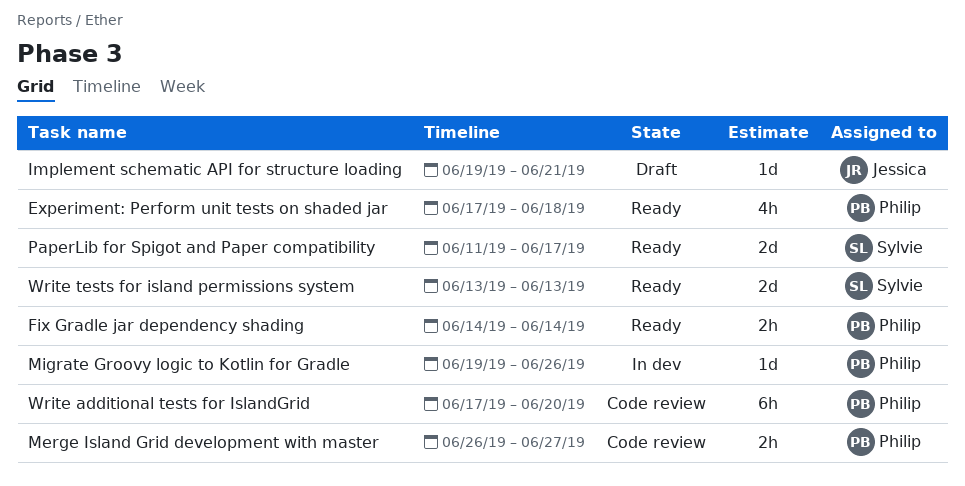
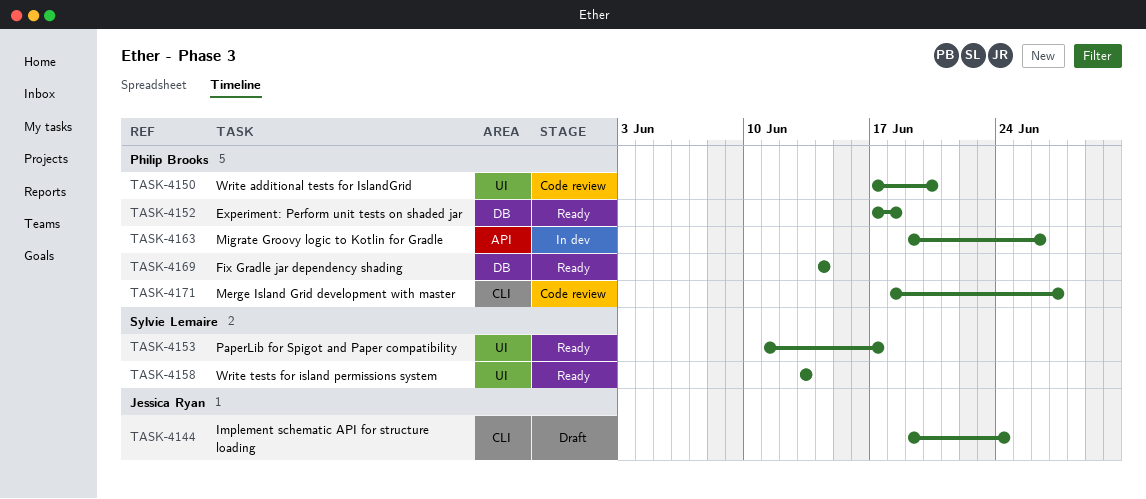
Implement schematic API for structure loading, due: Jun 21 -> Jun 24
Merge Island Grid development with master, start: Jun 26 -> Jun 18

